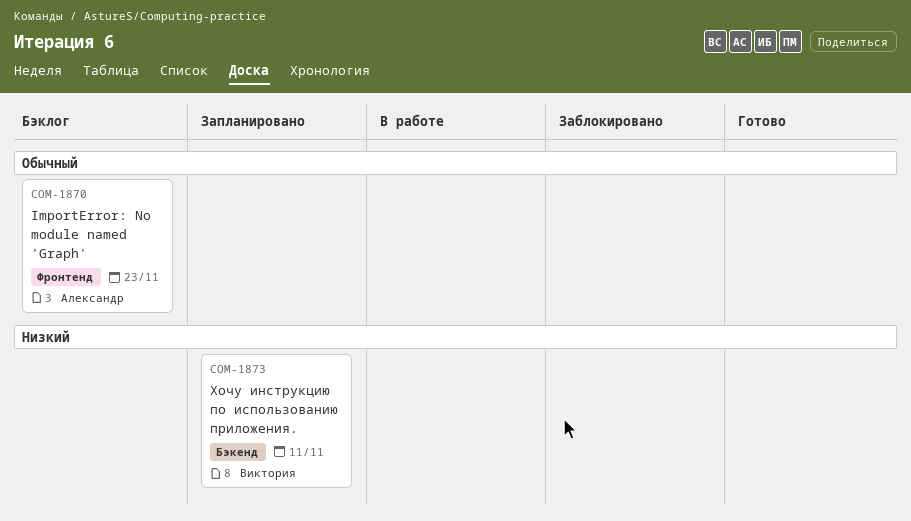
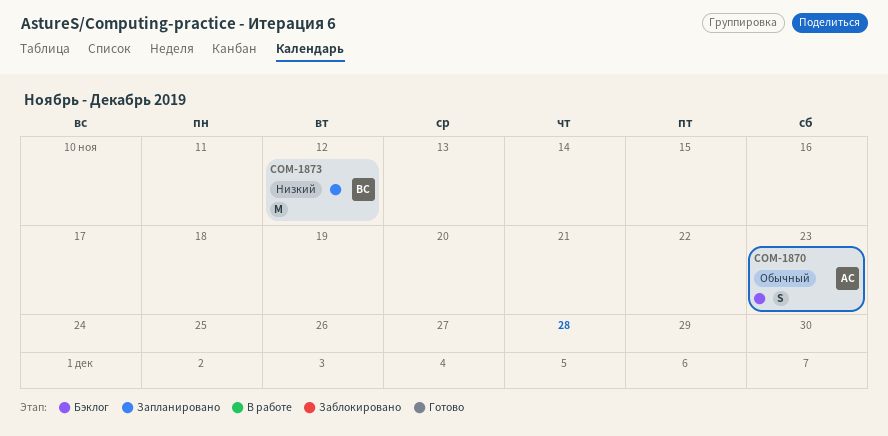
COM-1873, due: Nov 11 -> Nov 12

